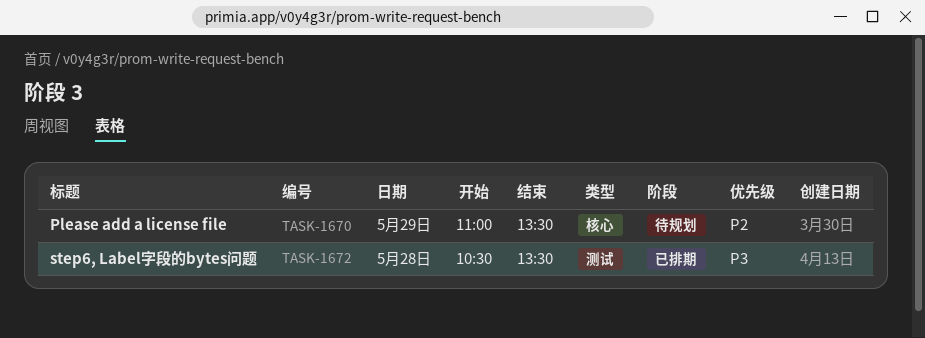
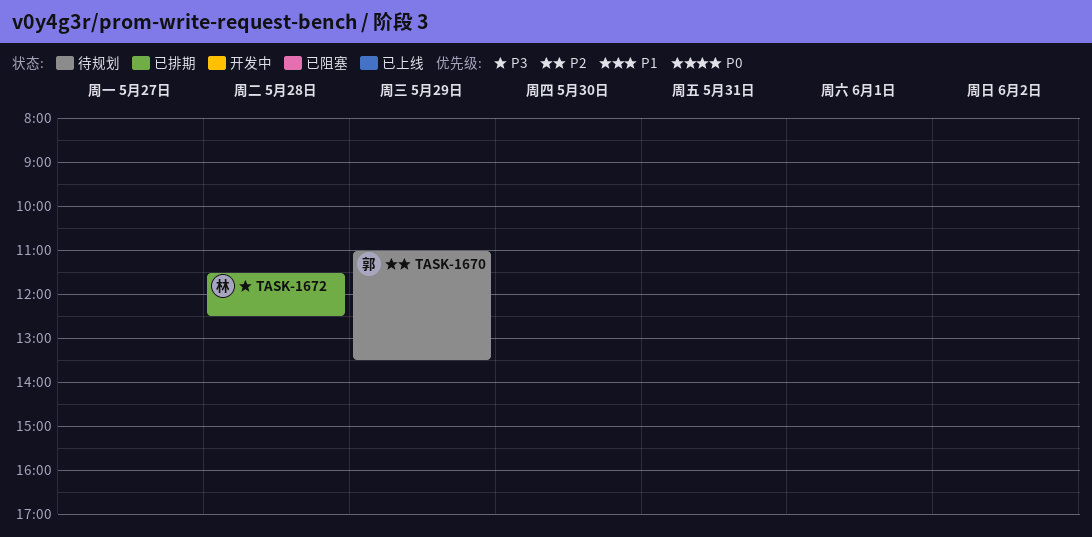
TASK-1672, begins: 10:30 -> 11:30
TASK-1672, ends: 13:30 -> 12:30

